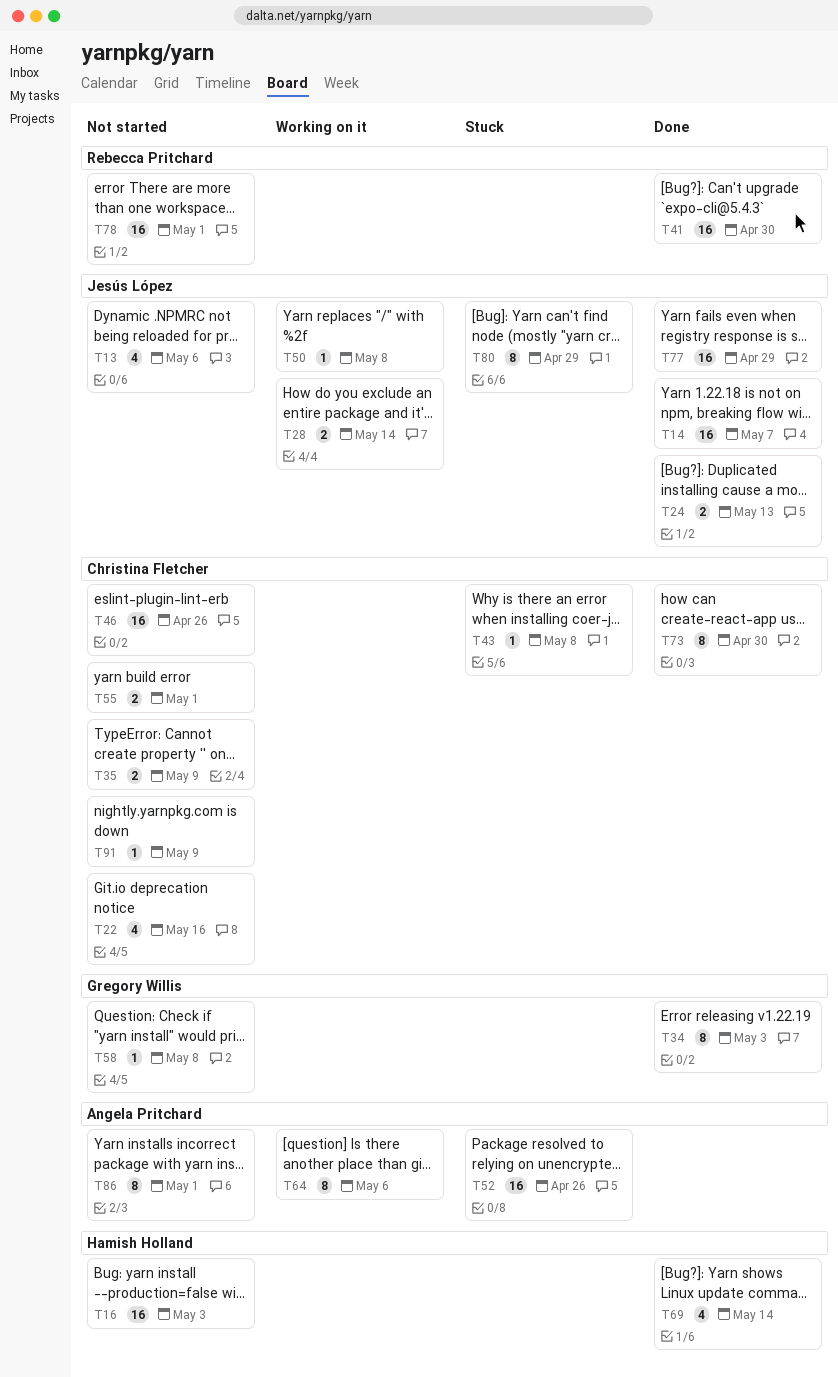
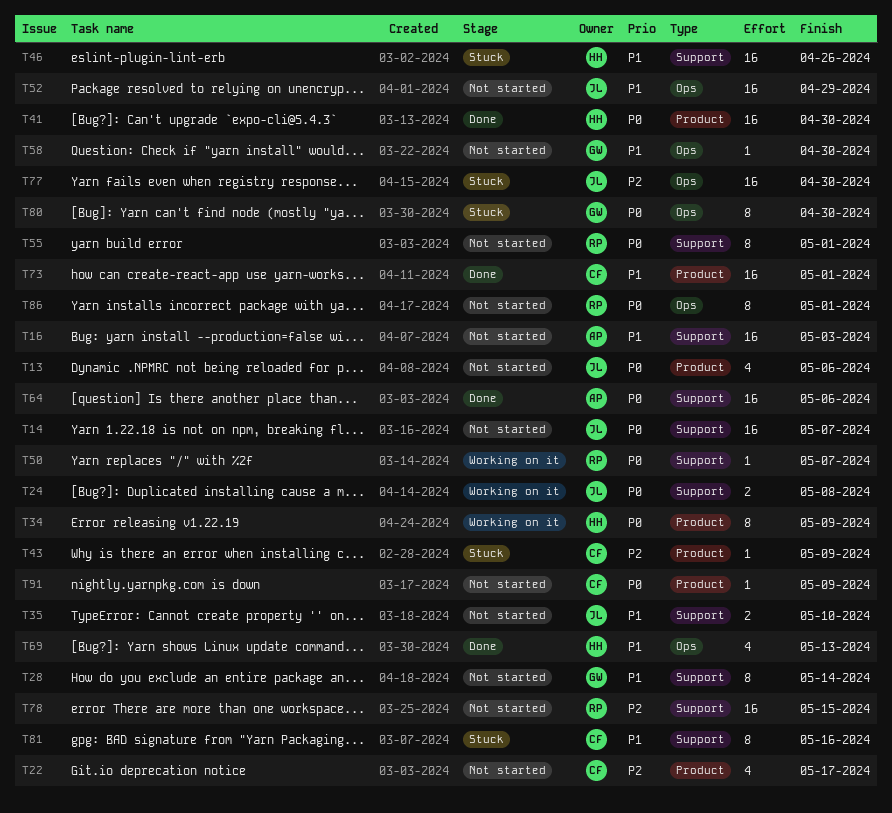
T14, status: Done -> Not started
T16, owner: Hamish Holland -> Angela Pritchard
T22, due: May 16 -> May 17
T24, status: Done -> Working on it
T24, due: May 13 -> May 8
T28, status: Working on it -> Not started
T28, owner: Jesús López -> Gregory Willis
T28, estimate: 2 -> 8
T34, status: Done -> Working on it
T34, owner: Gregory Willis -> Hamish Holland
T34, due: May 3 -> May 9
T35, owner: Christina Fletcher -> Jesús López
T35, due: May 9 -> May 10
T41, owner: Rebecca Pritchard -> Hamish Holland
T43, due: May 8 -> May 9
T46, status: Not started -> Stuck
T46, owner: Christina Fletcher -> Hamish Holland
T50, owner: Jesús López -> Rebecca Pritchard
T50, due: May 8 -> May 7
T52, status: Stuck -> Not started
T52, owner: Angela Pritchard -> Jesús López
T52, due: Apr 26 -> Apr 29
T55, owner: Christina Fletcher -> Rebecca Pritchard
T55, estimate: 2 -> 8
T58, due: May 8 -> Apr 30
T64, status: Working on it -> Done
T64, estimate: 8 -> 16
T69, due: May 14 -> May 13
T73, estimate: 8 -> 16
T73, due: Apr 30 -> May 1
T77, status: Done -> Stuck
T77, due: Apr 29 -> Apr 30
T78, due: May 1 -> May 15
T80, owner: Jesús López -> Gregory Willis
T80, due: Apr 29 -> Apr 30
T81: none -> present
T86, owner: Angela Pritchard -> Rebecca Pritchard

